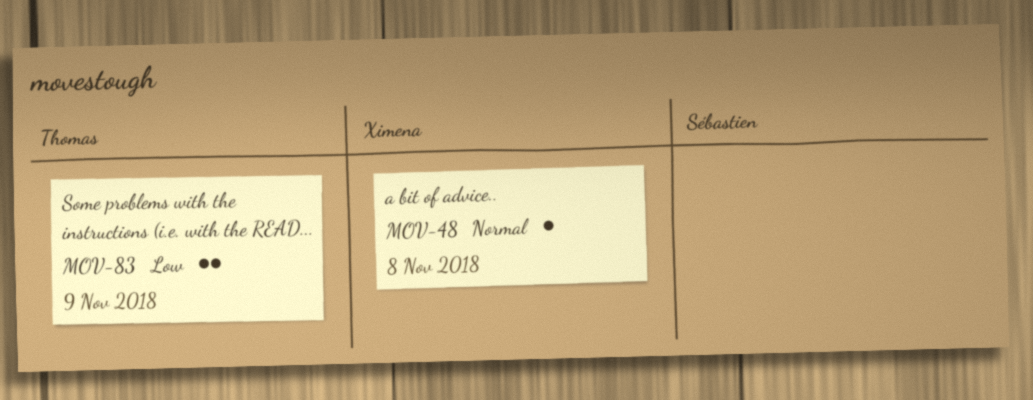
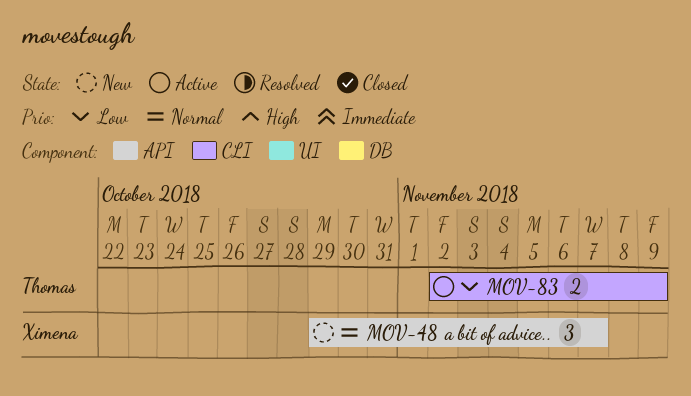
MOV-48, estimate: 1 -> 3
MOV-48, due: Nov 8 -> Nov 7

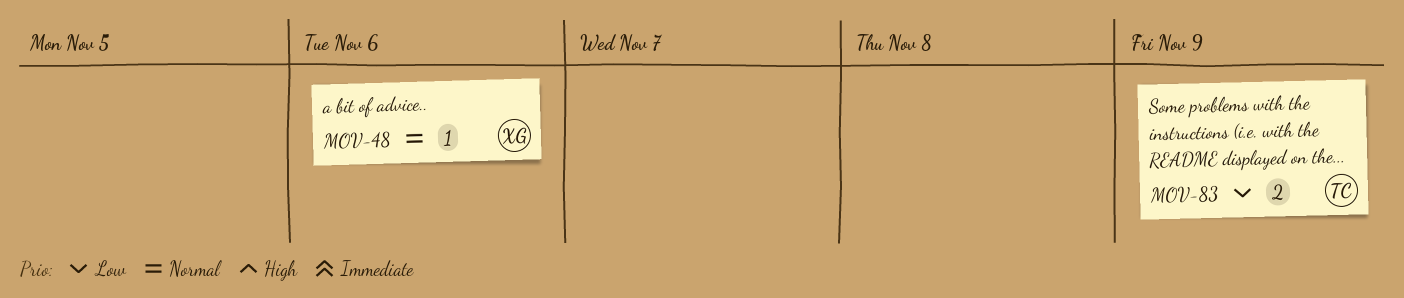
MOV-48, estimate: 3 -> 1
MOV-48, due: Nov 7 -> Nov 6

